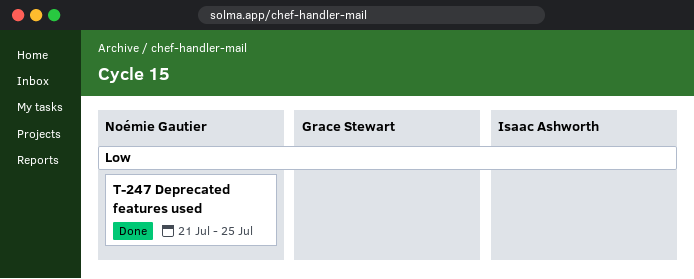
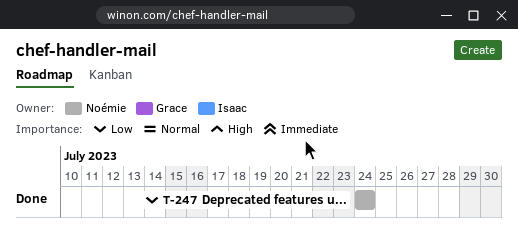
T-247, start: Jul 21 -> Jul 24
T-247, due: Jul 25 -> Jul 24

